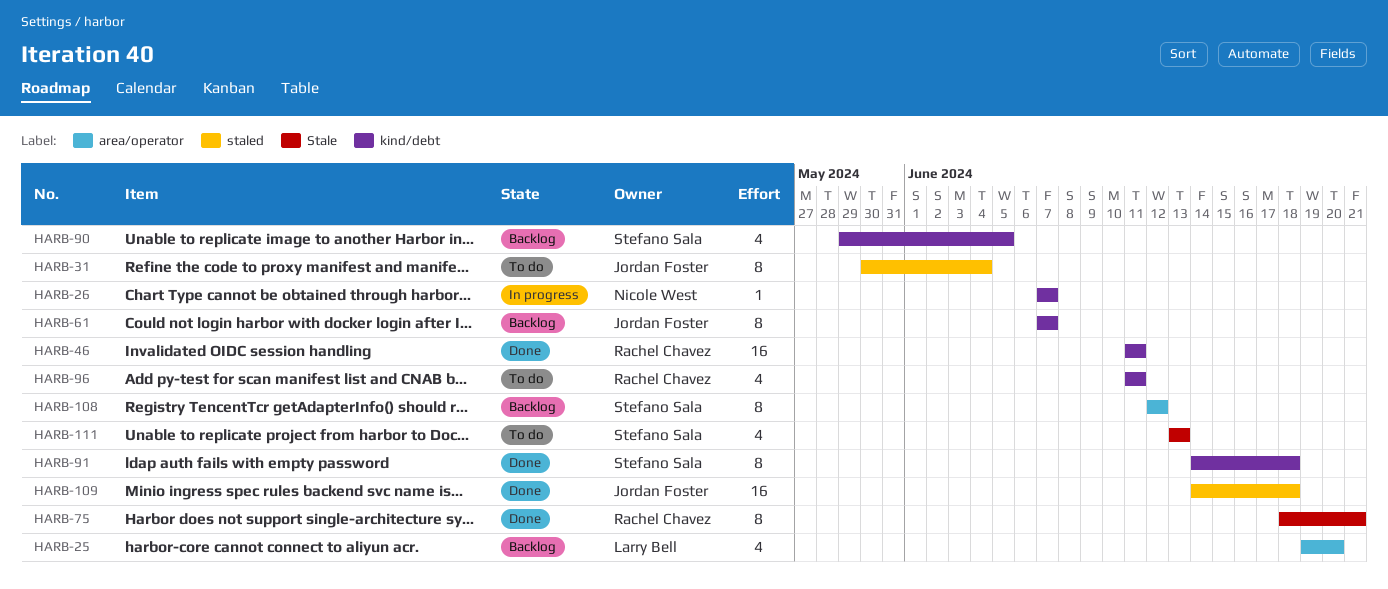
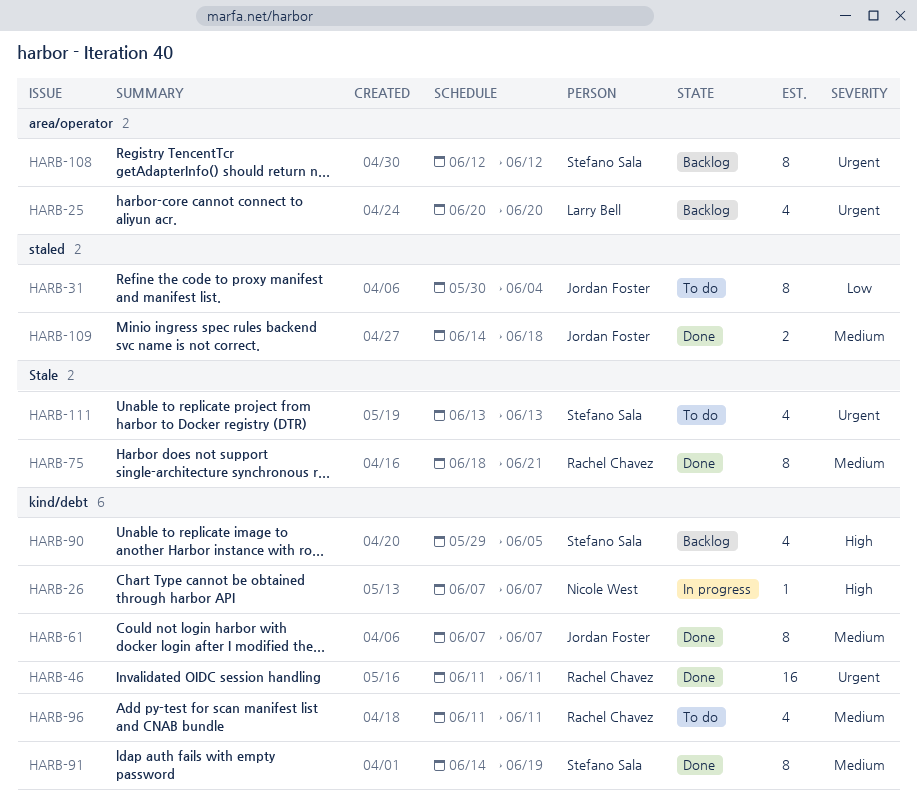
HARB-25, start: Jun 19 -> Jun 20
HARB-61, status: Backlog -> Done
HARB-91, due: Jun 18 -> Jun 19
HARB-109, estimate: 16 -> 2

